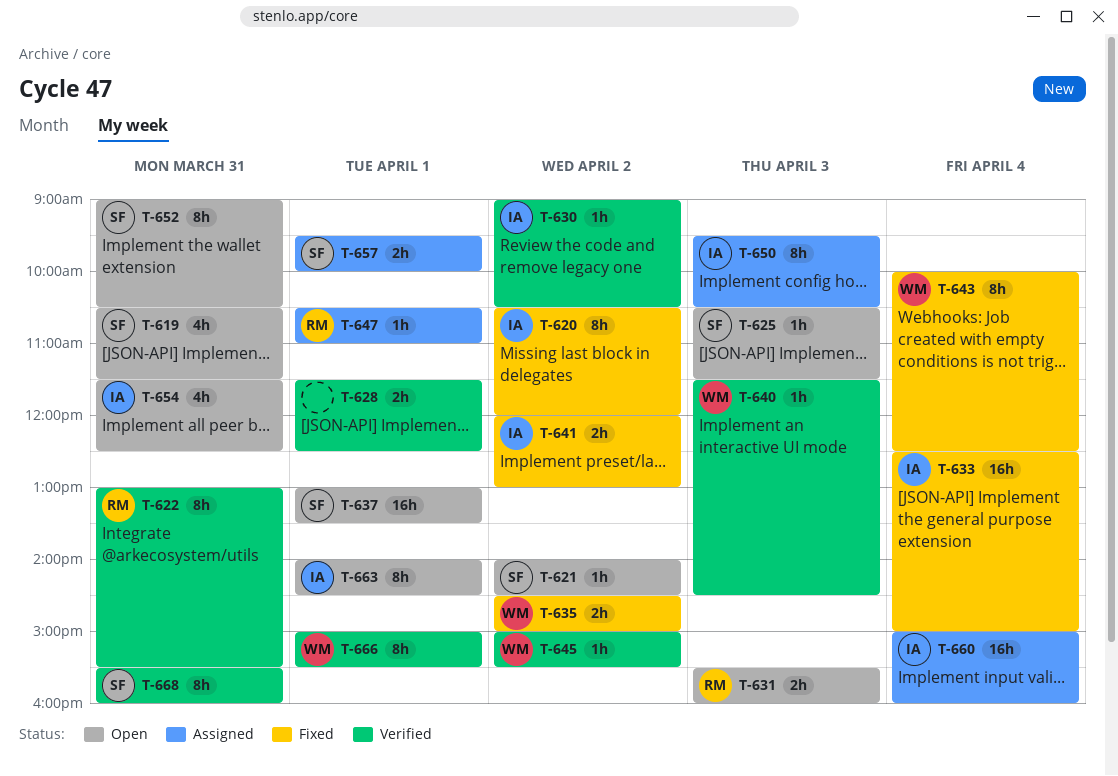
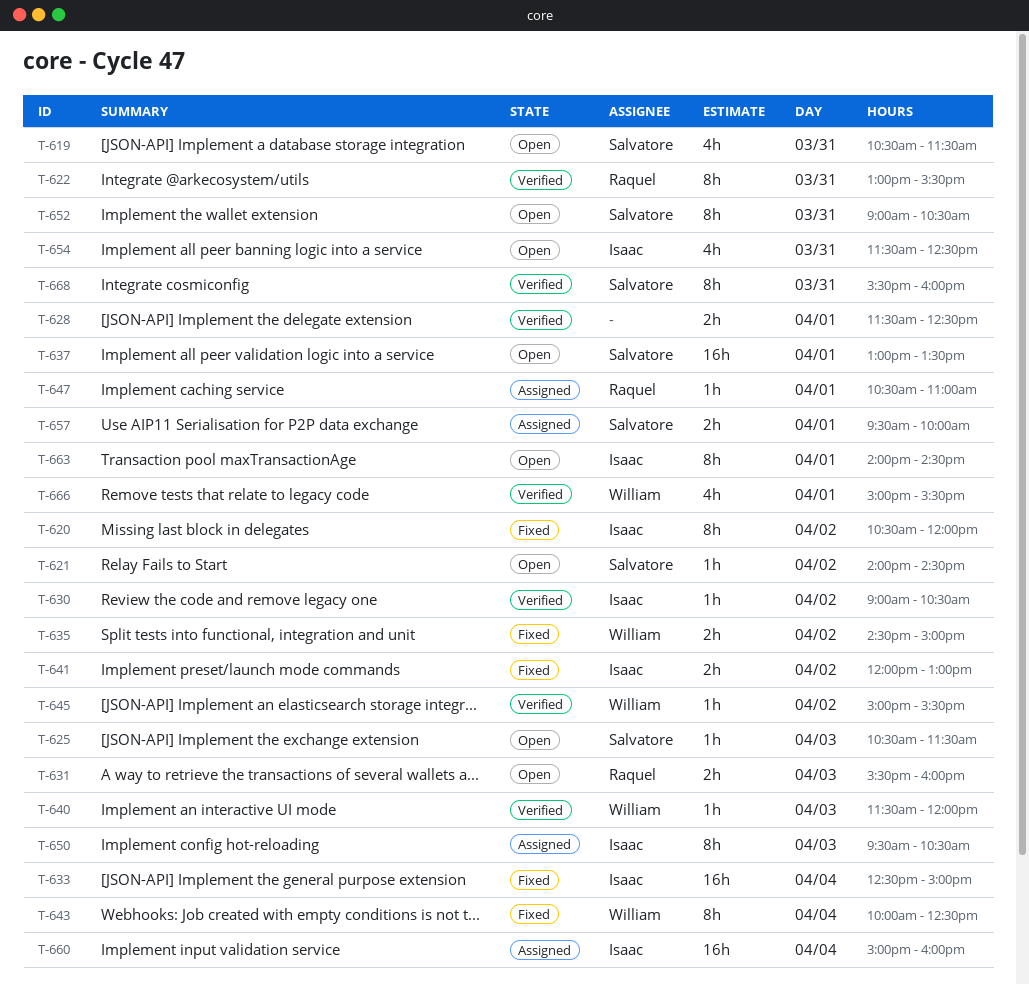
T-640, ends: 14:30 -> 12:00
T-666, estimate: 8h -> 4h

